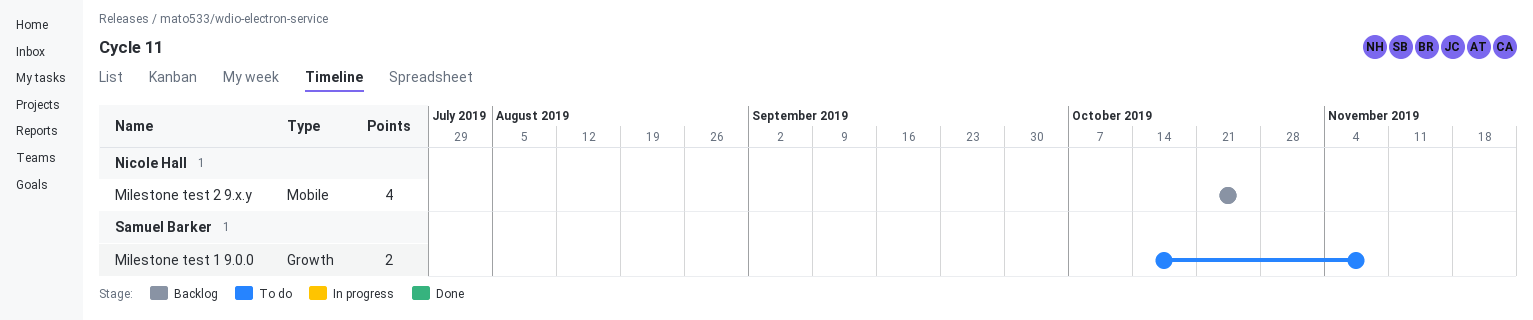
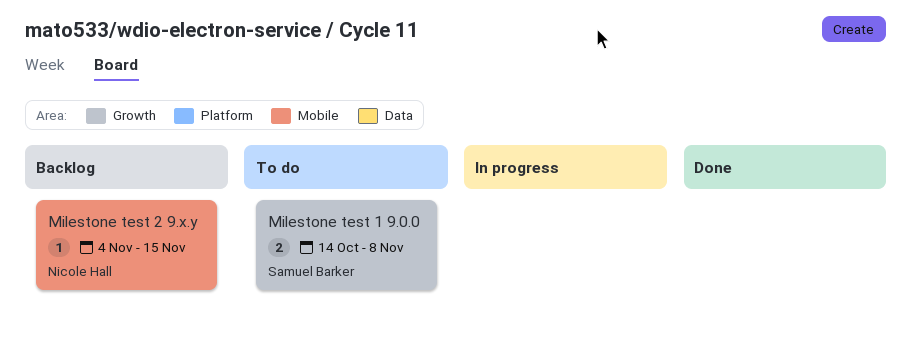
Milestone test 2 9.x.y, estimate: 4 -> 1
Milestone test 2 9.x.y, start: Oct 21 -> Nov 4
Milestone test 2 9.x.y, due: Oct 25 -> Nov 15

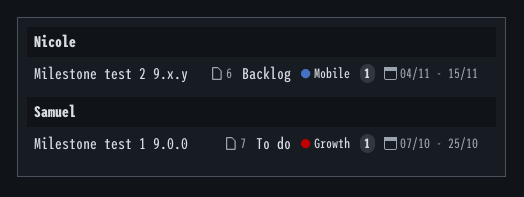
Milestone test 1 9.0.0, estimate: 2 -> 1
Milestone test 1 9.0.0, start: Oct 14 -> Oct 7
Milestone test 1 9.0.0, due: Nov 8 -> Oct 25

